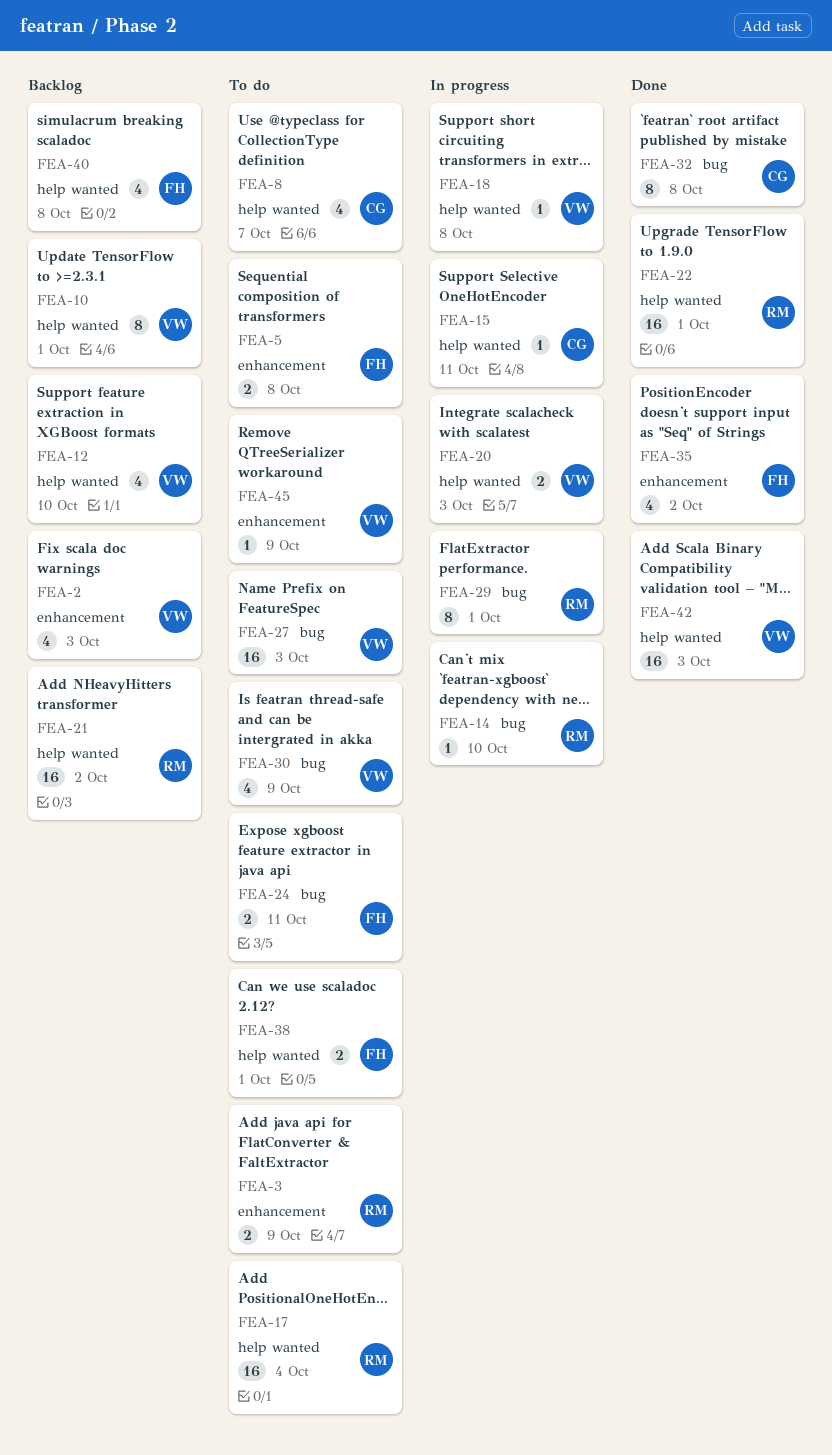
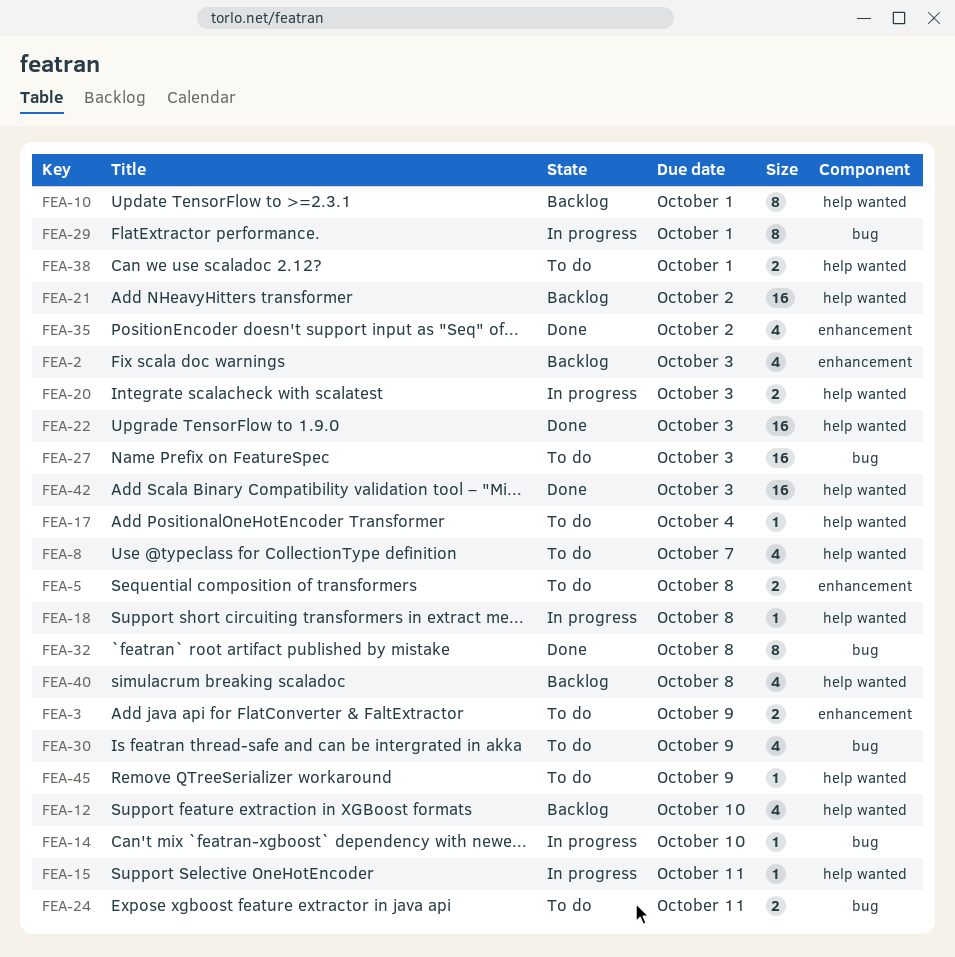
FEA-17, estimate: 16 -> 1
FEA-22, due: Oct 1 -> Oct 3
FEA-45, label: enhancement -> help wanted

